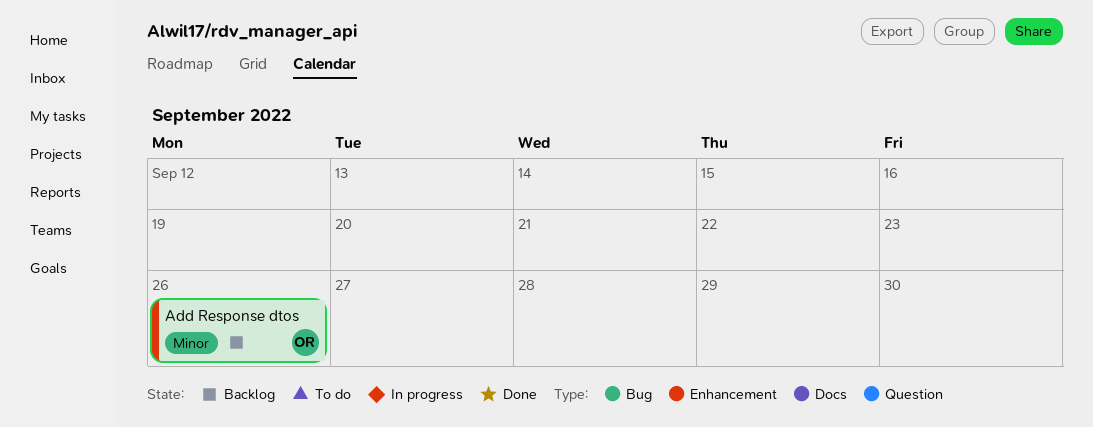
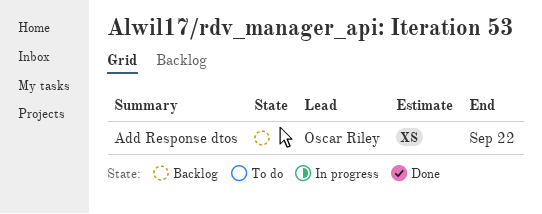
Add Response dtos, due: Sep 26 -> Sep 22

